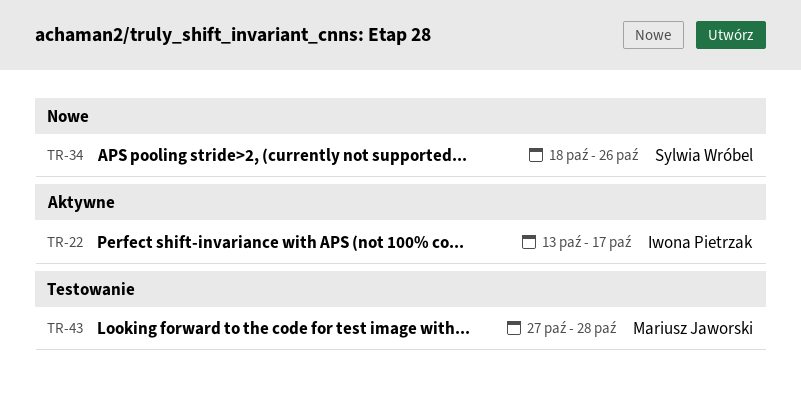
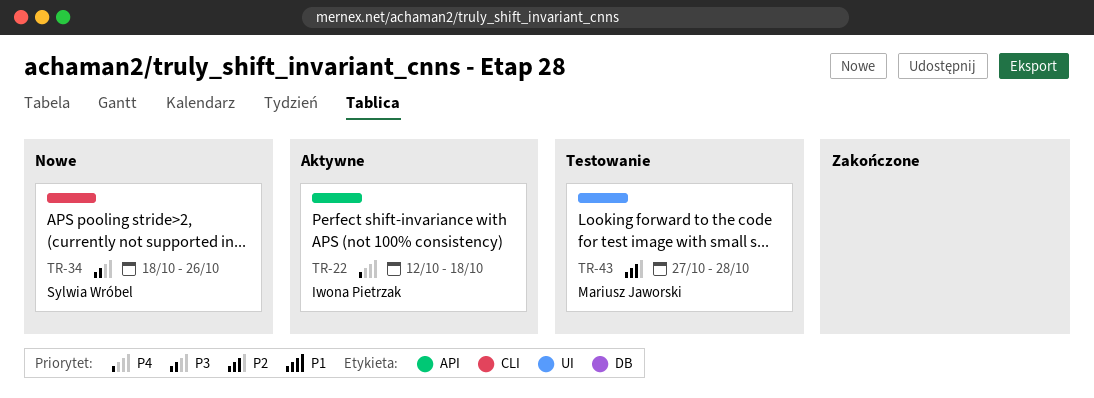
TR-22, start: Oct 13 -> Oct 12
TR-22, due: Oct 17 -> Oct 18

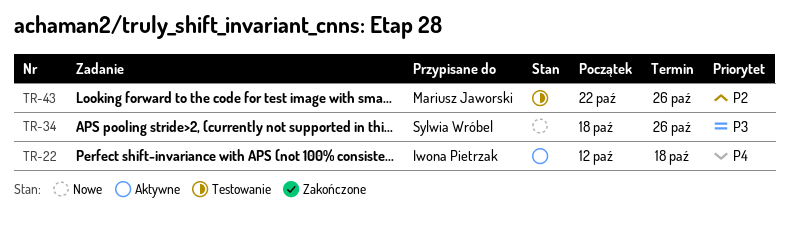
TR-43, start: Oct 27 -> Oct 22
TR-43, due: Oct 28 -> Oct 26

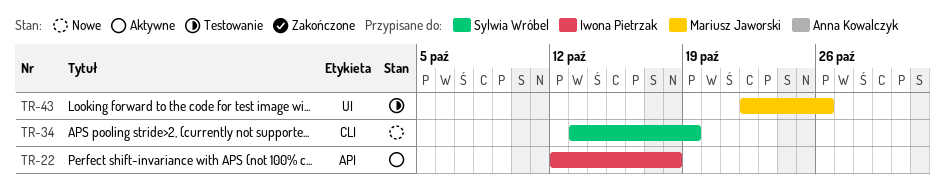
TR-34, start: Oct 18 -> Oct 13
TR-34, due: Oct 26 -> Oct 19

